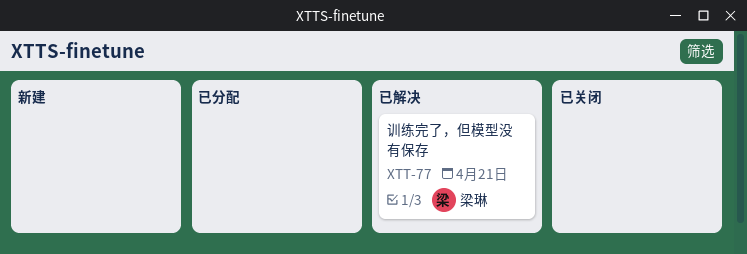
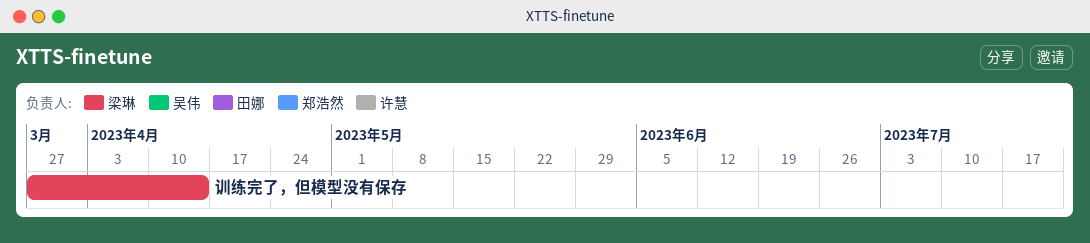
训练完了，但模型没有保存, due: Apr 21 -> Apr 14

